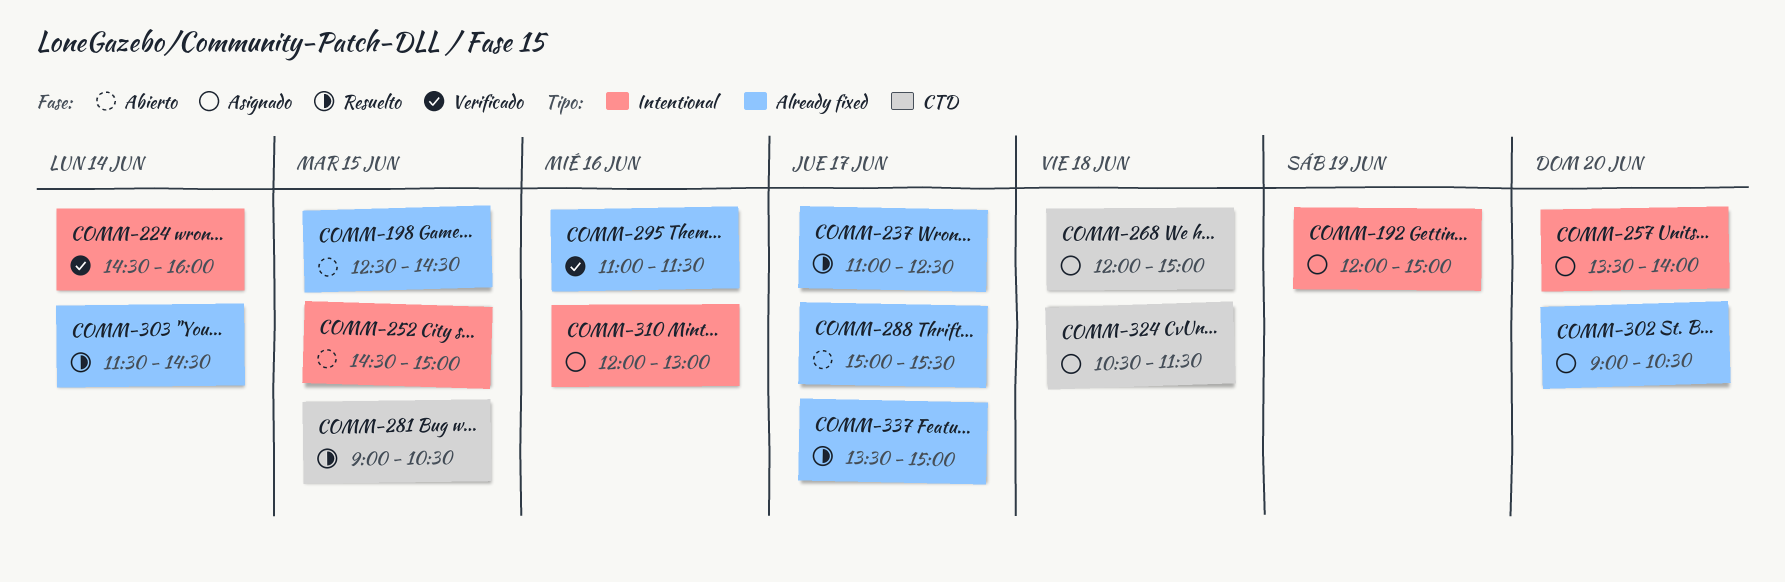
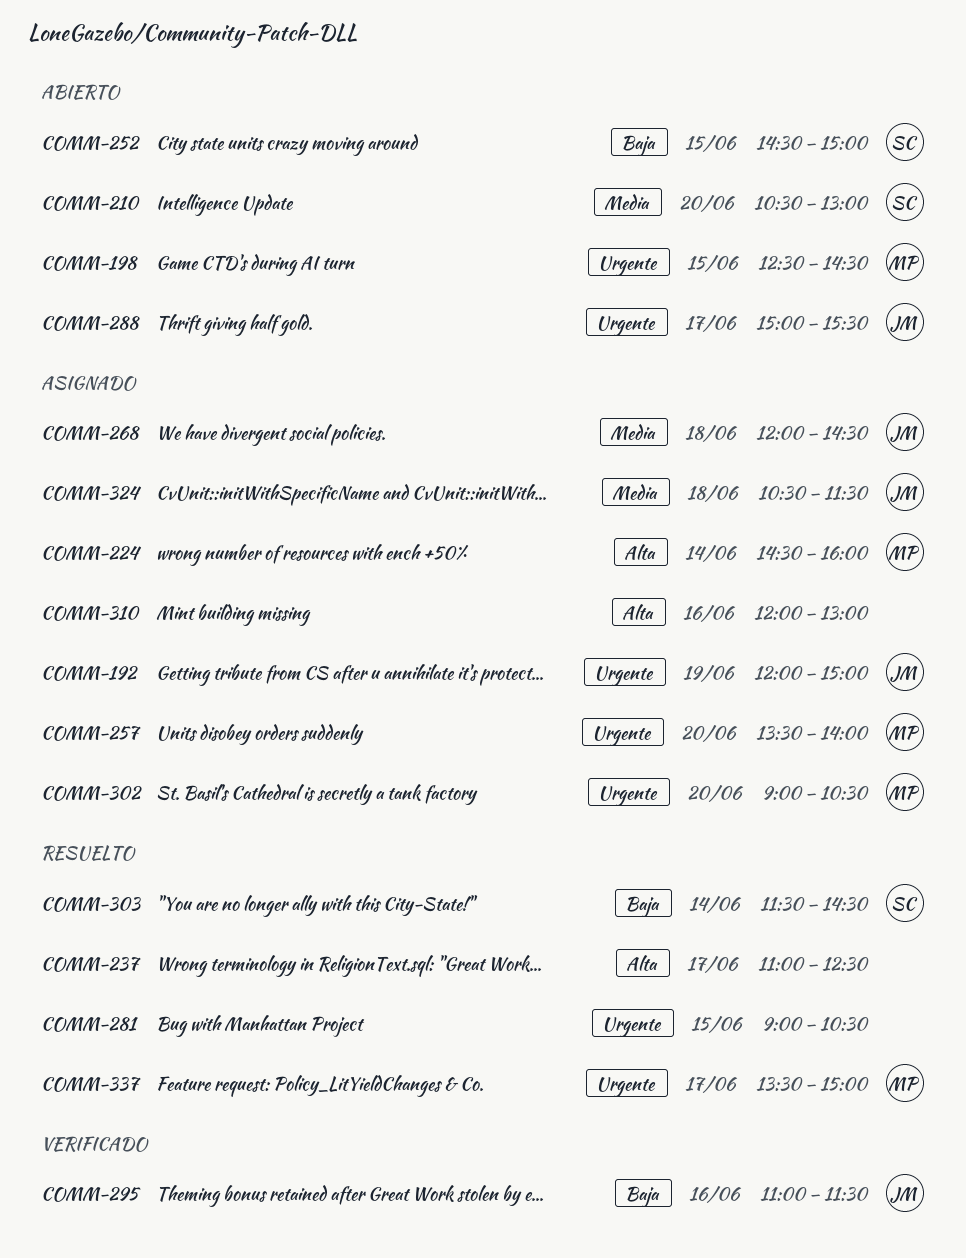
COMM-210: none -> present
COMM-224, status: Verificado -> Asignado
COMM-268, ends: 15:00 -> 14:30

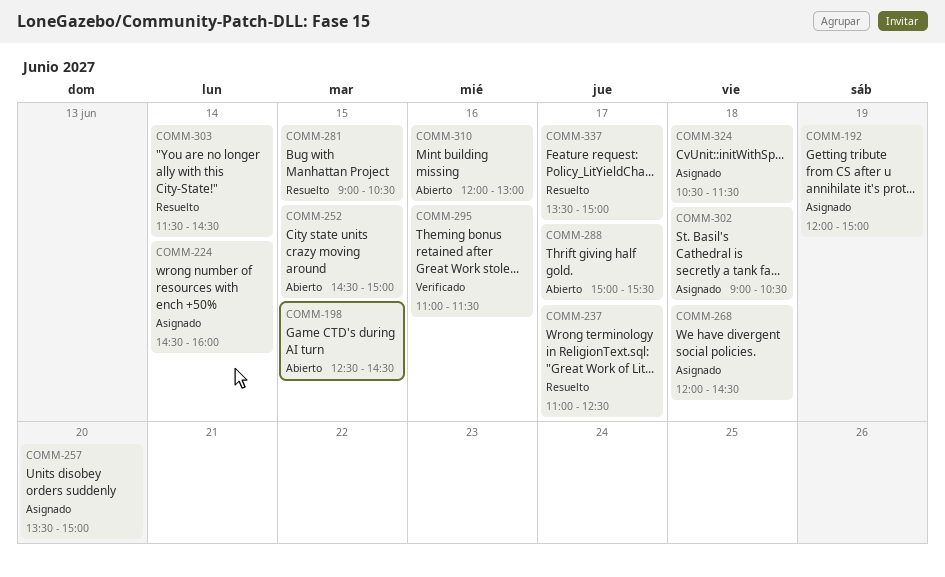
COMM-210: present -> none
COMM-257, ends: 14:00 -> 15:00
COMM-302, day: Jun 20 -> Jun 18
COMM-310, status: Asignado -> Abierto

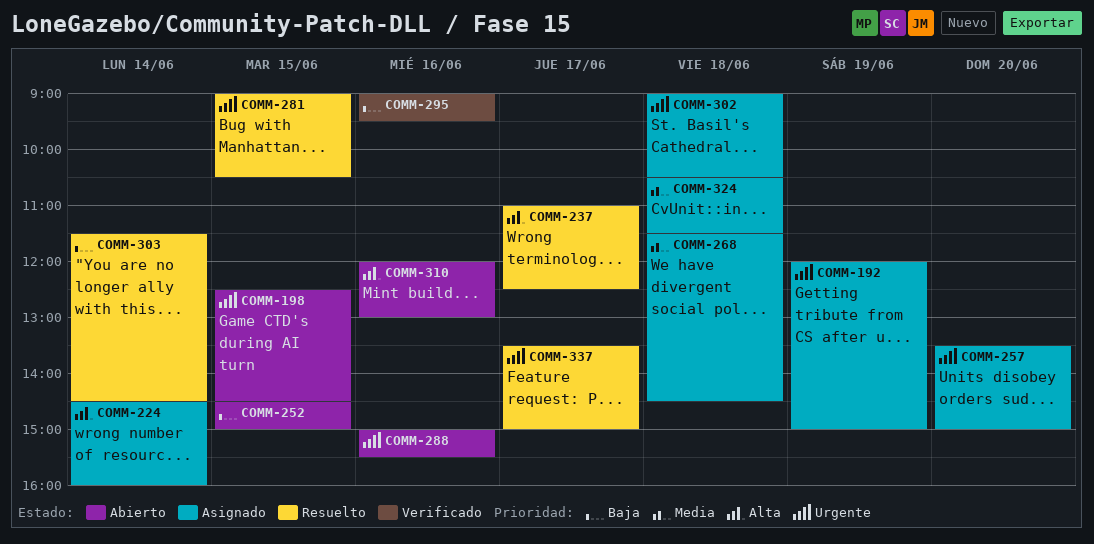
COMM-268, begins: 12:00 -> 11:30
COMM-288, day: Jun 17 -> Jun 16
COMM-295, begins: 11:00 -> 09:00
COMM-295, ends: 11:30 -> 09:30

